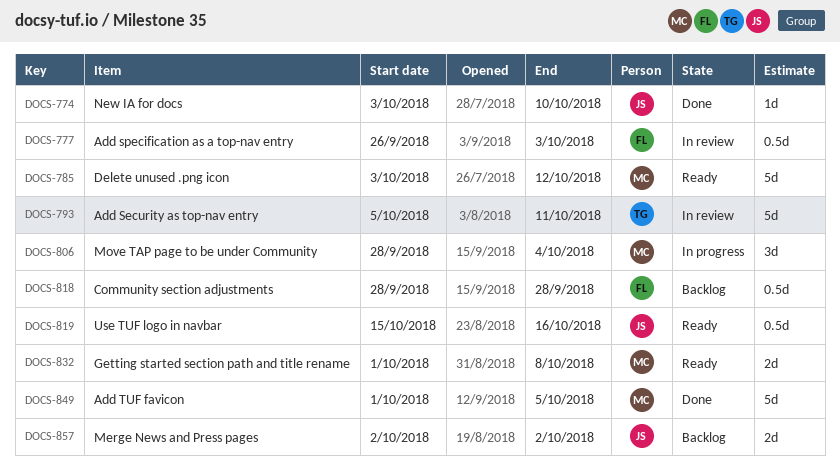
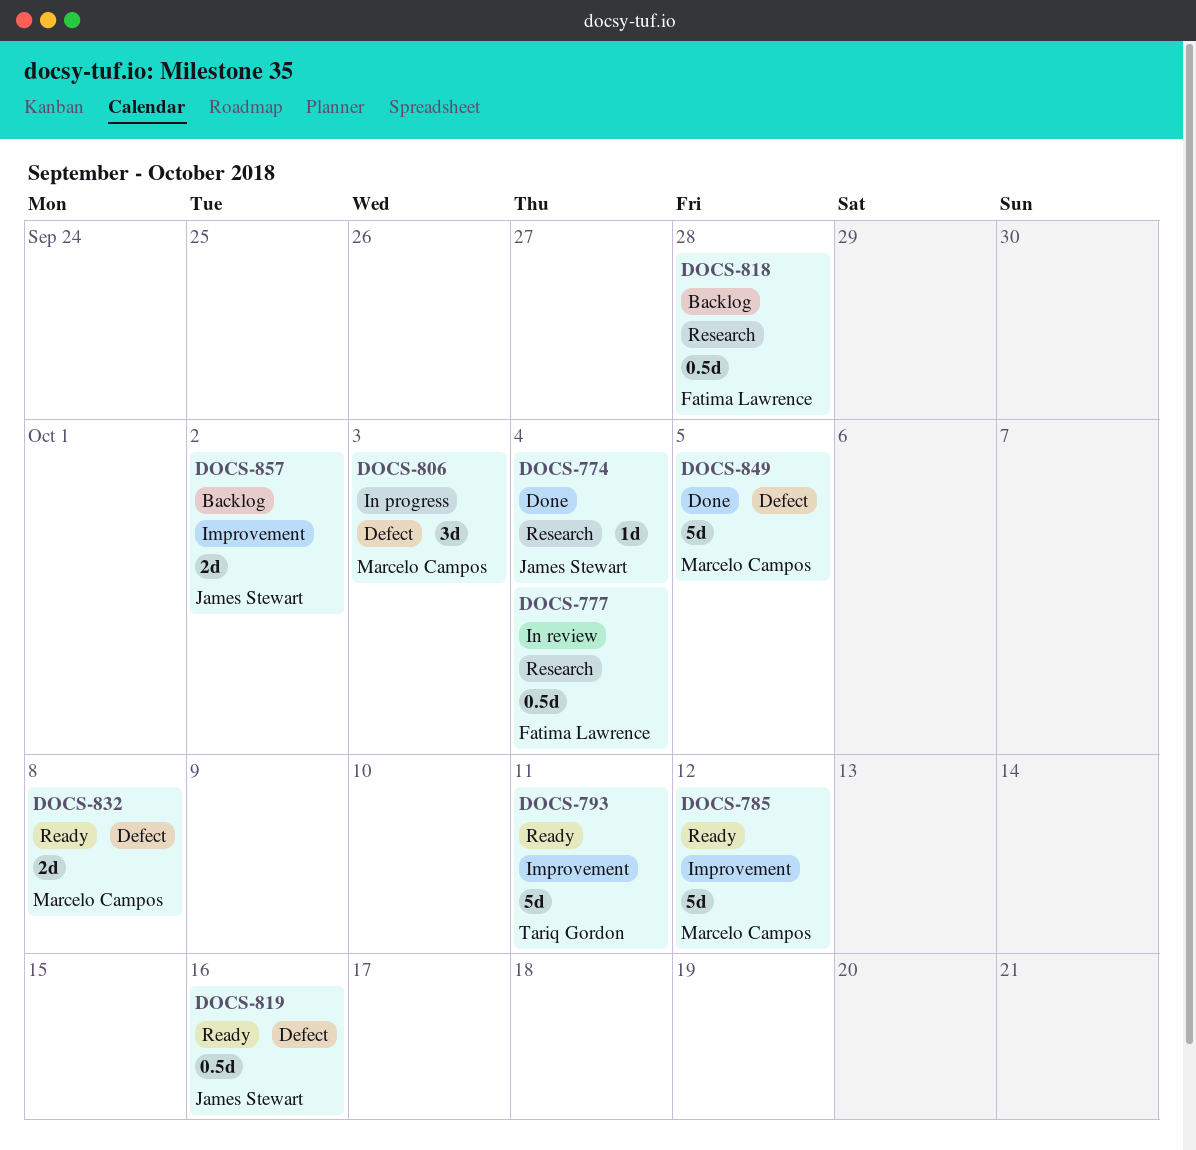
DOCS-774, due: Oct 10 -> Oct 4
DOCS-777, due: Oct 3 -> Oct 4
DOCS-793, status: In review -> Ready
DOCS-806, due: Oct 4 -> Oct 3

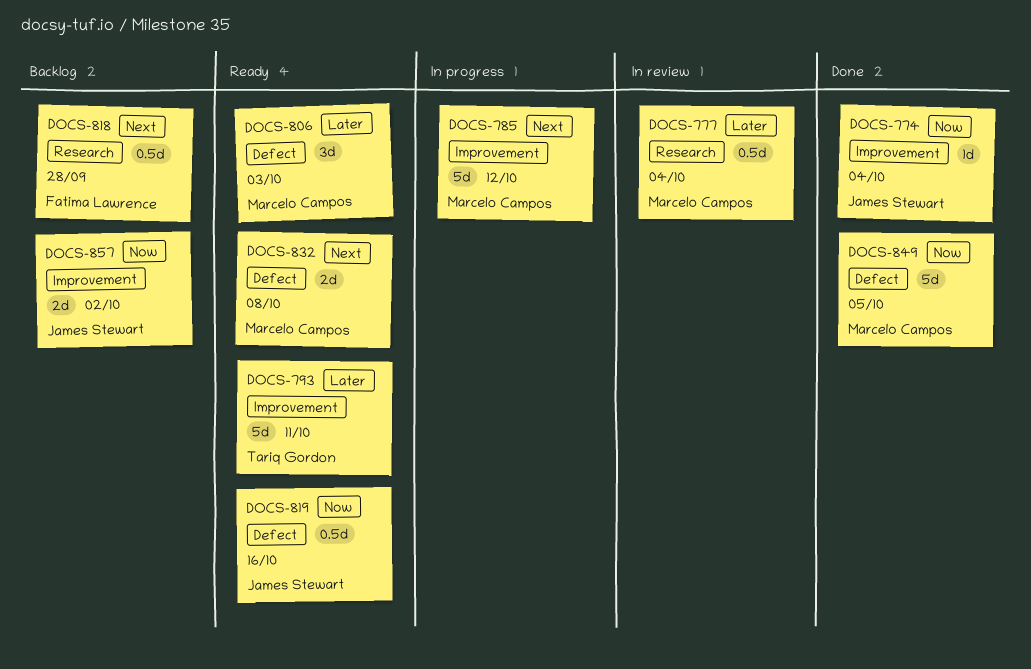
DOCS-774, label: Research -> Improvement
DOCS-777, owner: Fatima Lawrence -> Marcelo Campos
DOCS-785, status: Ready -> In progress
DOCS-806, status: In progress -> Ready

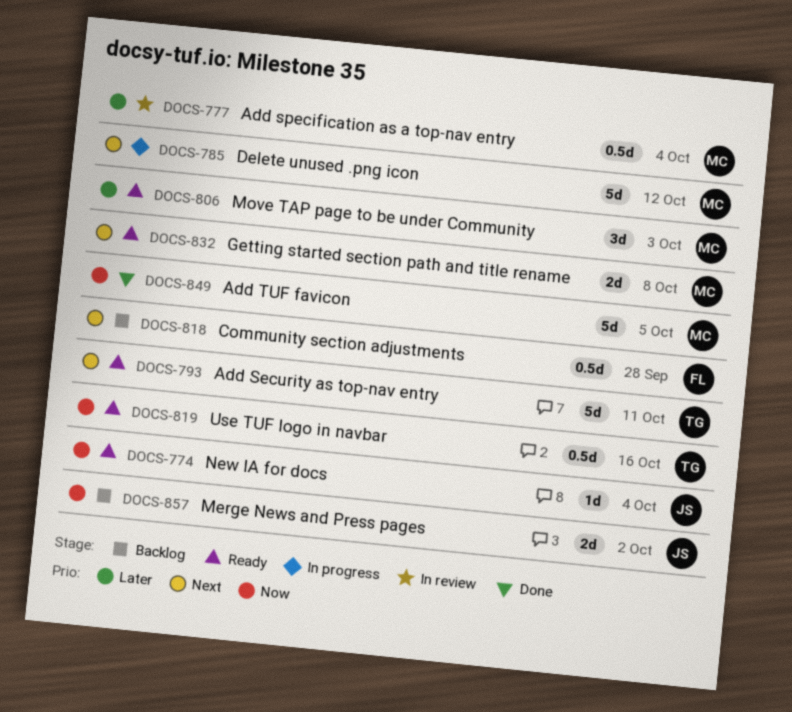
DOCS-774, status: Done -> Ready
DOCS-793, priority: Later -> Next
DOCS-819, owner: James Stewart -> Tariq Gordon

